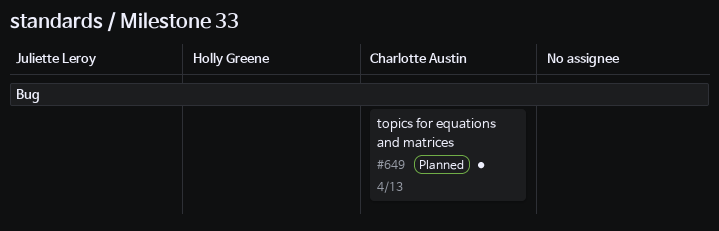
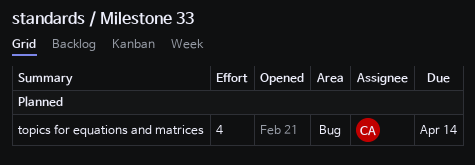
topics for equations and matrices, estimate: 1 -> 4
topics for equations and matrices, due: Apr 13 -> Apr 14

